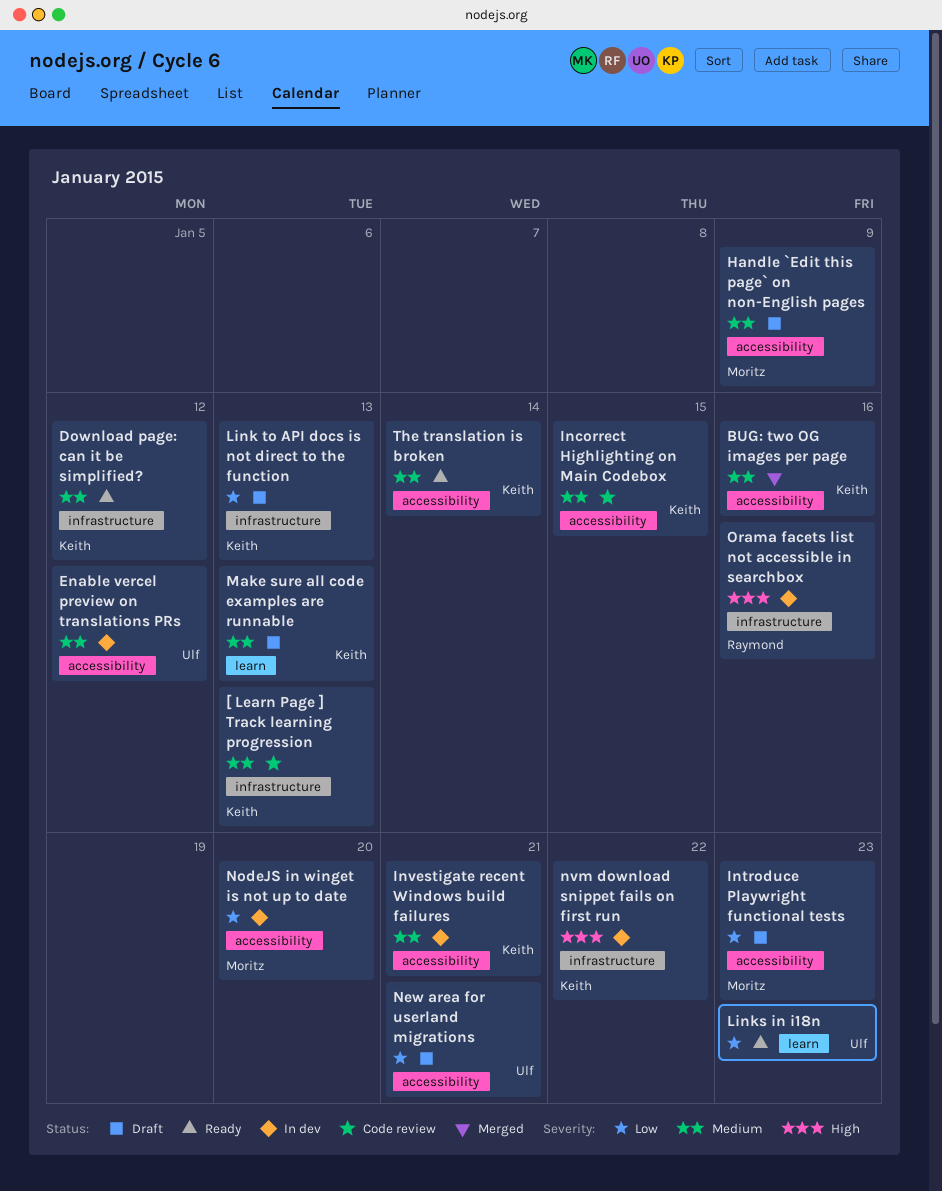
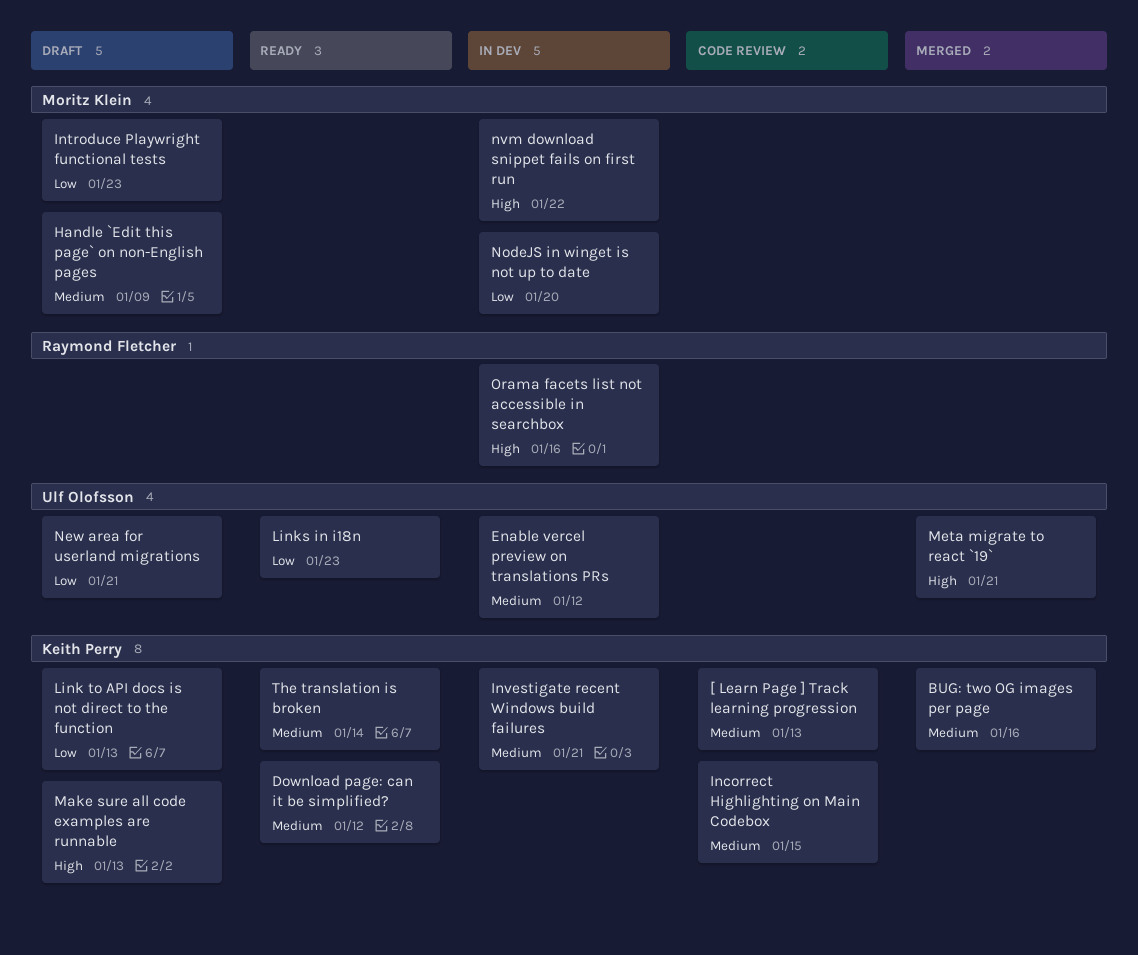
Make sure all code examples are runnable, priority: Medium -> High
Meta migrate to react `19`: none -> present
nvm download snippet fails on first run, owner: Keith Perry -> Moritz Klein

